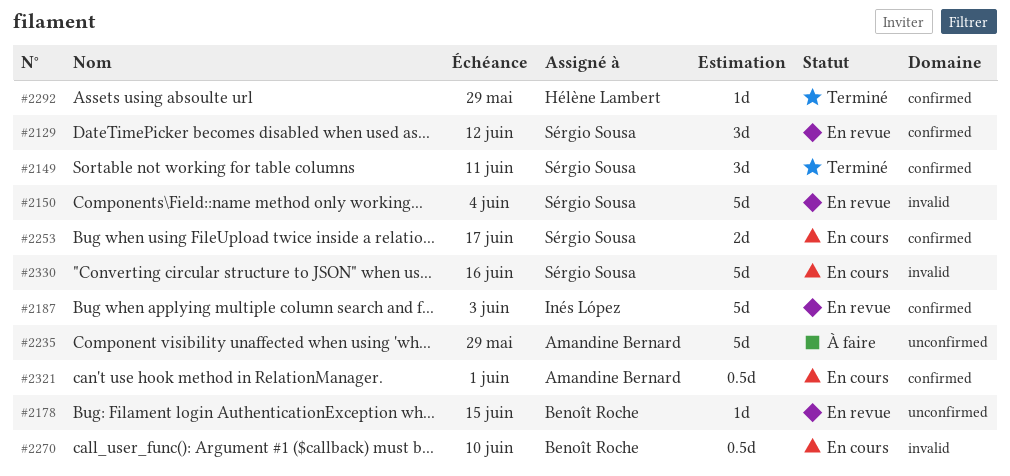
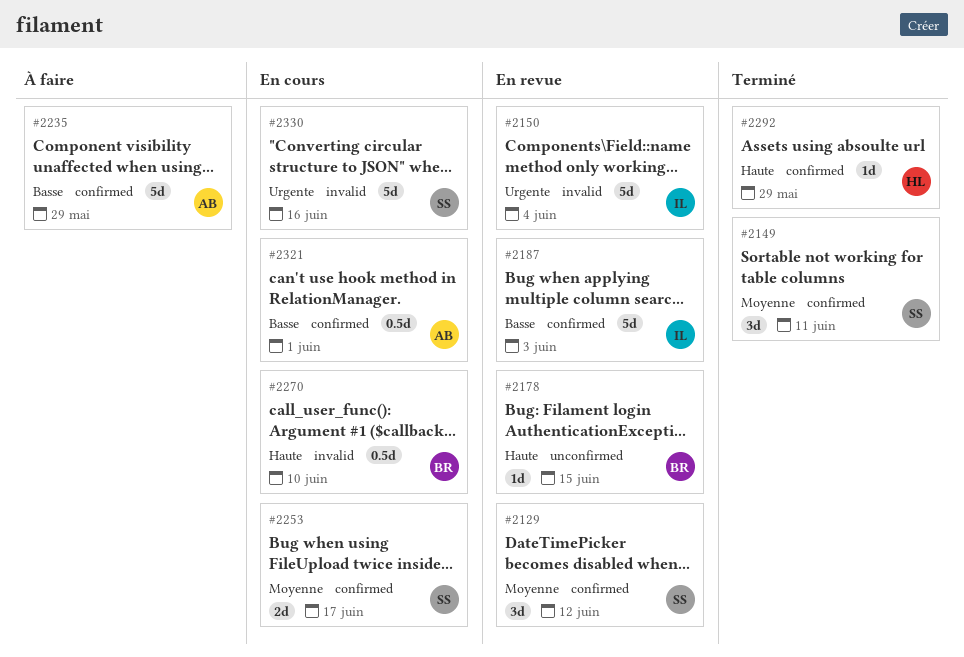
#2150, owner: Sérgio Sousa -> Inés López
#2235, label: unconfirmed -> confirmed

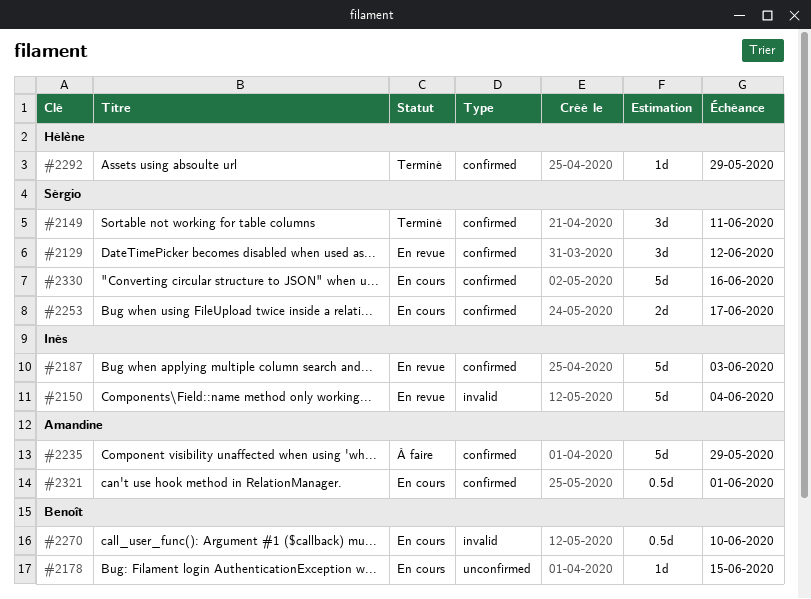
#2178, status: En revue -> En cours
#2330, label: invalid -> confirmed

